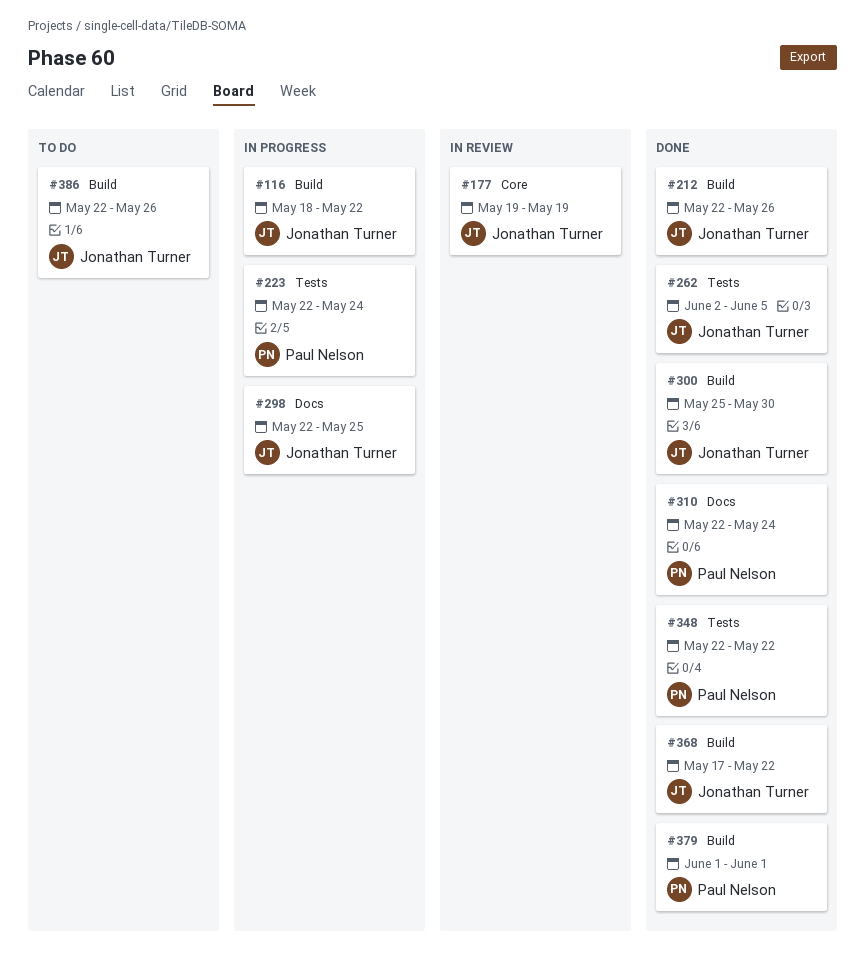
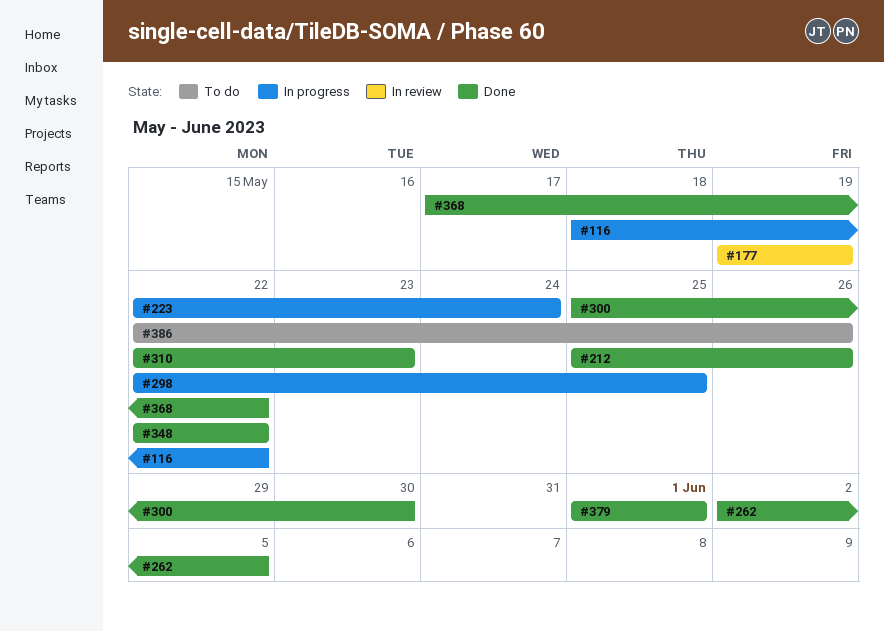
#212, start: May 22 -> May 25
#310, due: May 24 -> May 23

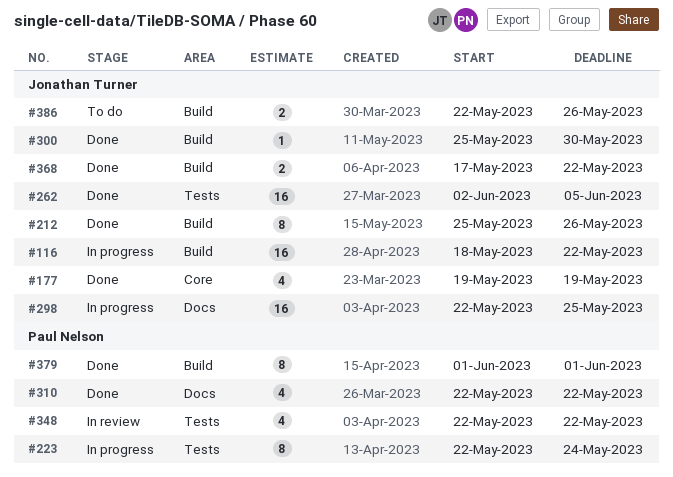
#177, status: In review -> Done
#310, due: May 23 -> May 22
#348, status: Done -> In review

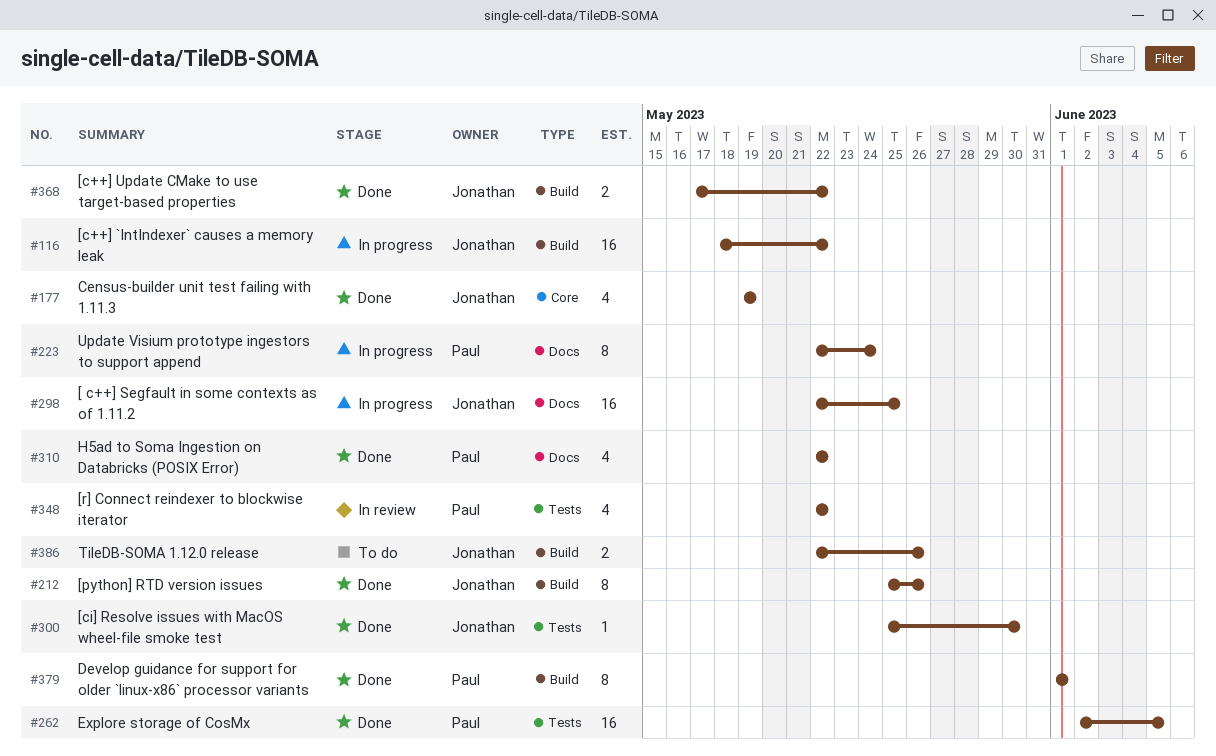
#223, label: Tests -> Docs
#262, owner: Jonathan Turner -> Paul Nelson
#300, label: Build -> Tests

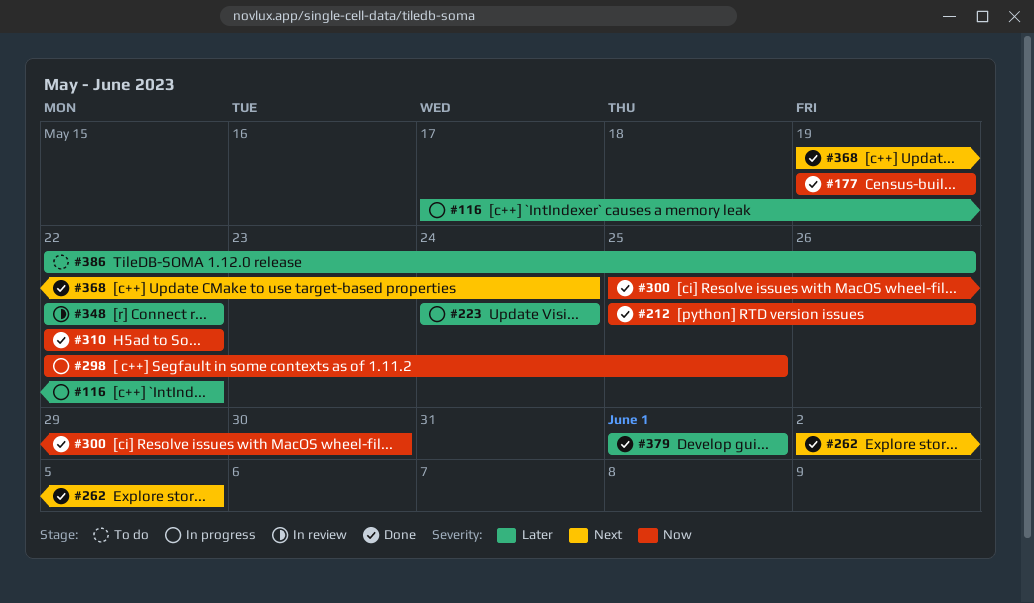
#116, start: May 18 -> May 17
#223, start: May 22 -> May 24
#368, start: May 17 -> May 19
#368, due: May 22 -> May 24

